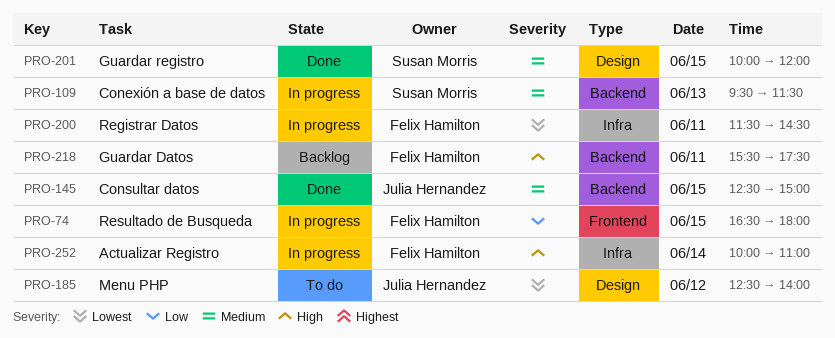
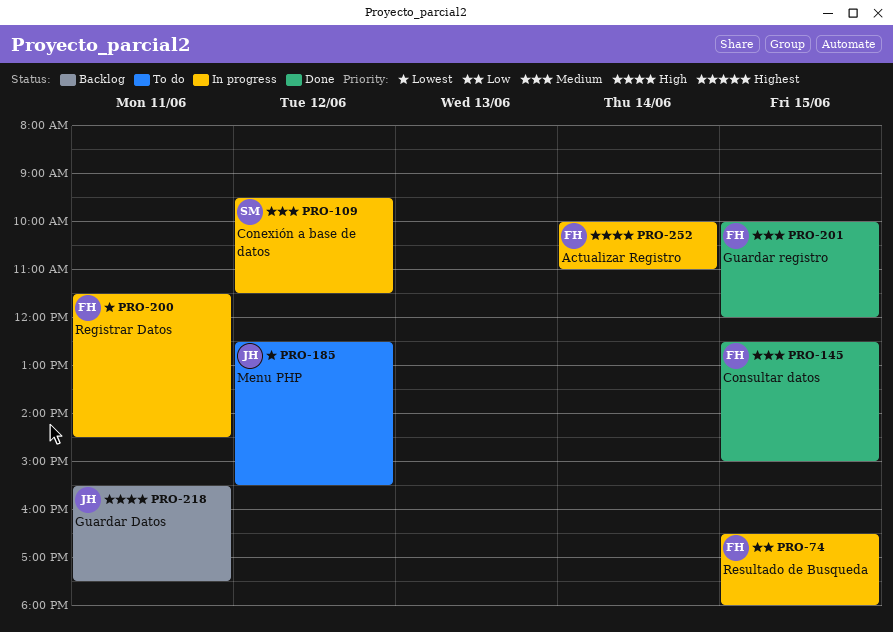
PRO-109, day: Jun 13 -> Jun 12
PRO-145, owner: Julia Hernandez -> Felix Hamilton
PRO-185, ends: 14:00 -> 15:30
PRO-201, owner: Susan Morris -> Felix Hamilton
PRO-218, owner: Felix Hamilton -> Julia Hernandez

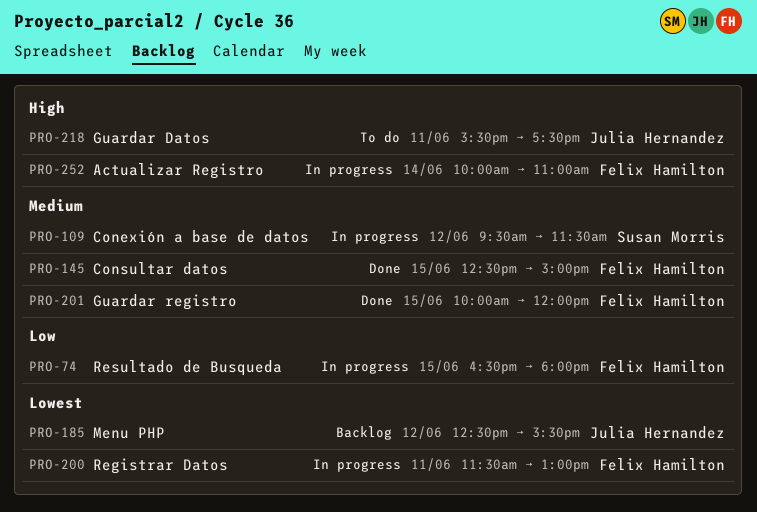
PRO-185, status: To do -> Backlog
PRO-200, ends: 14:30 -> 13:00
PRO-218, status: Backlog -> To do

